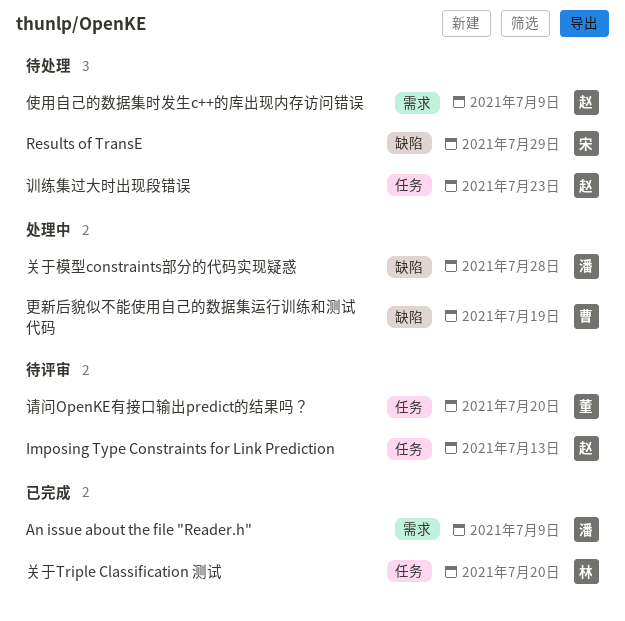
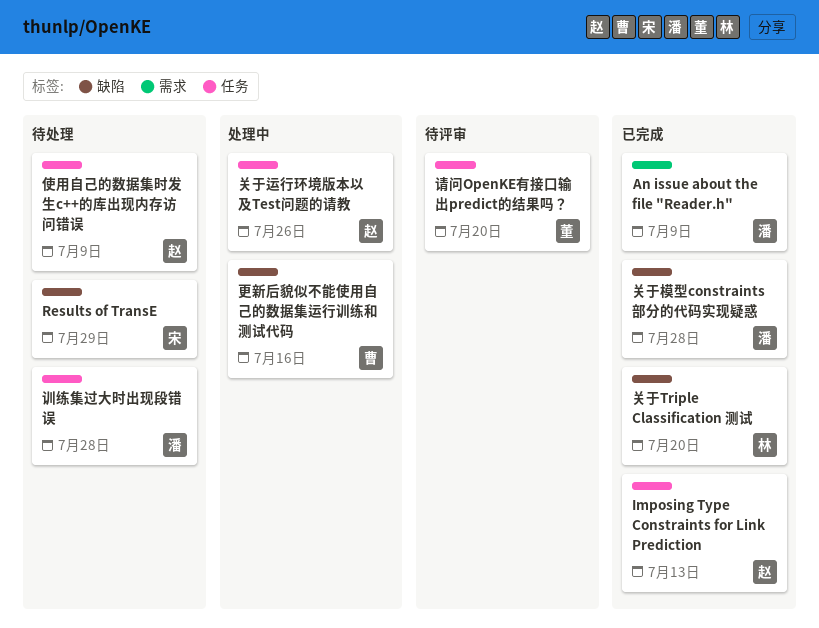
Imposing Type Constraints for Link Prediction, status: 待评审 -> 已完成
使用自己的数据集时发生c++的库出现内存访问错误, label: 需求 -> 任务
关于Triple Classification 测试, label: 任务 -> 缺陷
关于模型constraints部分的代码实现疑惑, status: 处理中 -> 已完成
关于运行环境版本以及Test问题的请教: none -> present
更新后貌似不能使用自己的数据集运行训练和测试代码, due: Jul 19 -> Jul 16
训练集过大时出现段错误, owner: 赵 -> 潘
训练集过大时出现段错误, due: Jul 23 -> Jul 28

